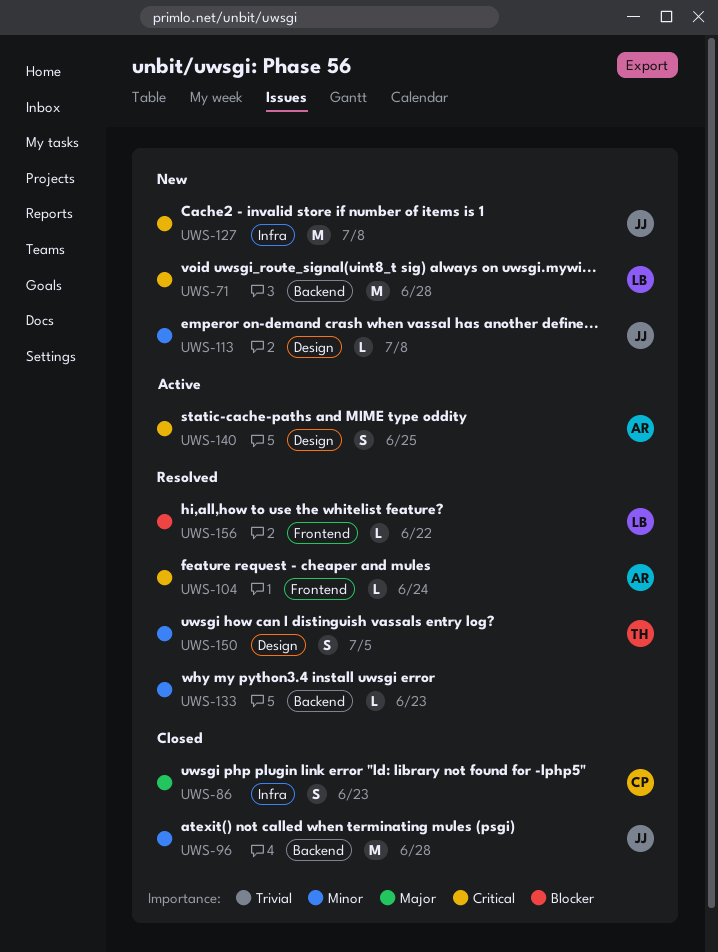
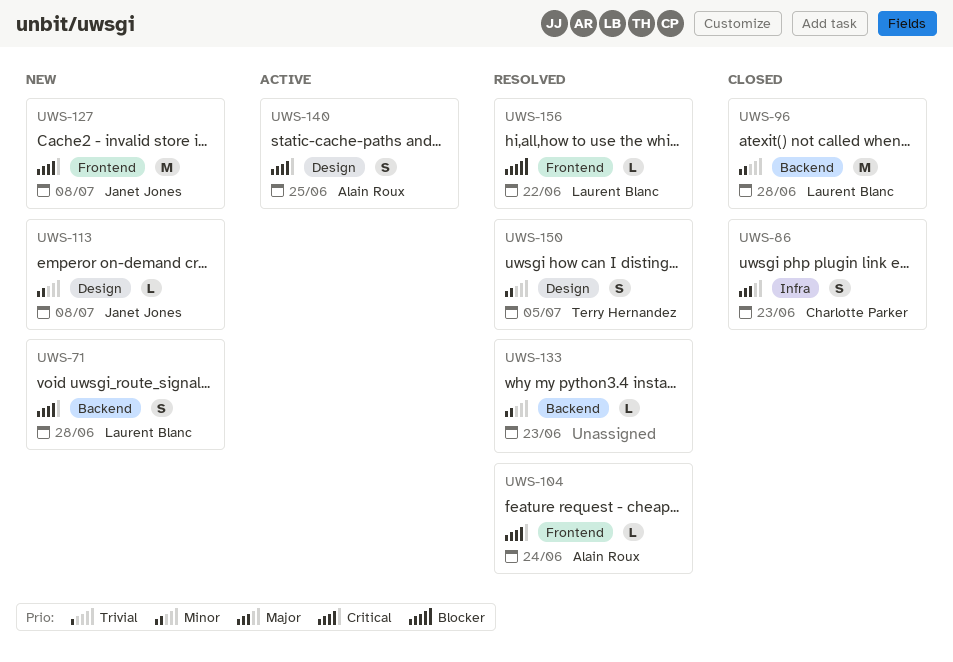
UWS-71, estimate: M -> S
UWS-96, owner: Janet Jones -> Laurent Blanc
UWS-127, label: Infra -> Frontend

